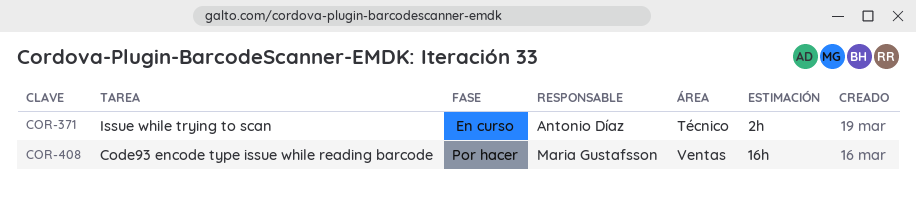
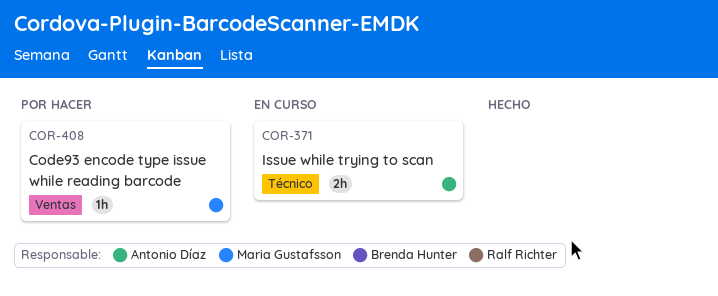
COR-408, estimate: 16h -> 1h

